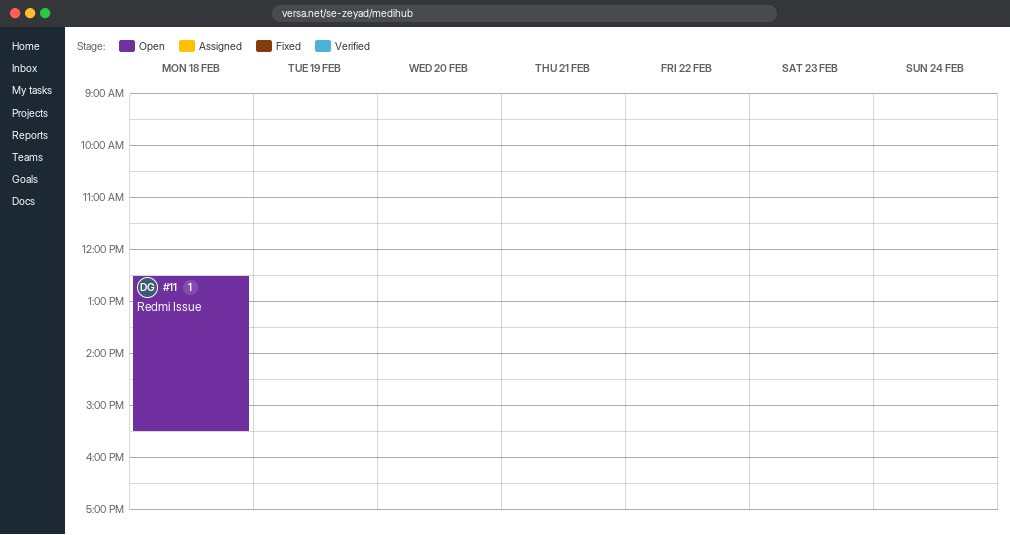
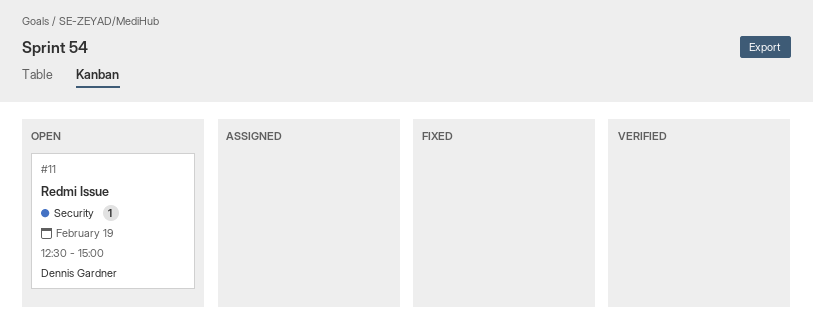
#11, day: Feb 18 -> Feb 19
#11, ends: 15:30 -> 15:00

